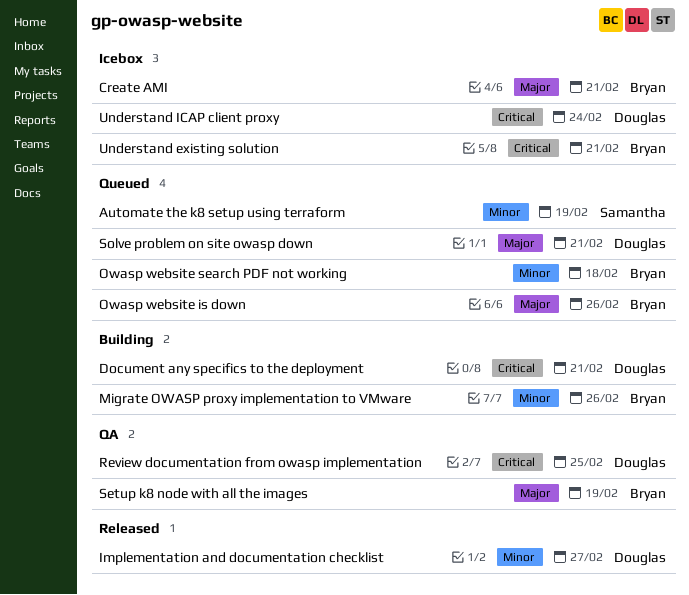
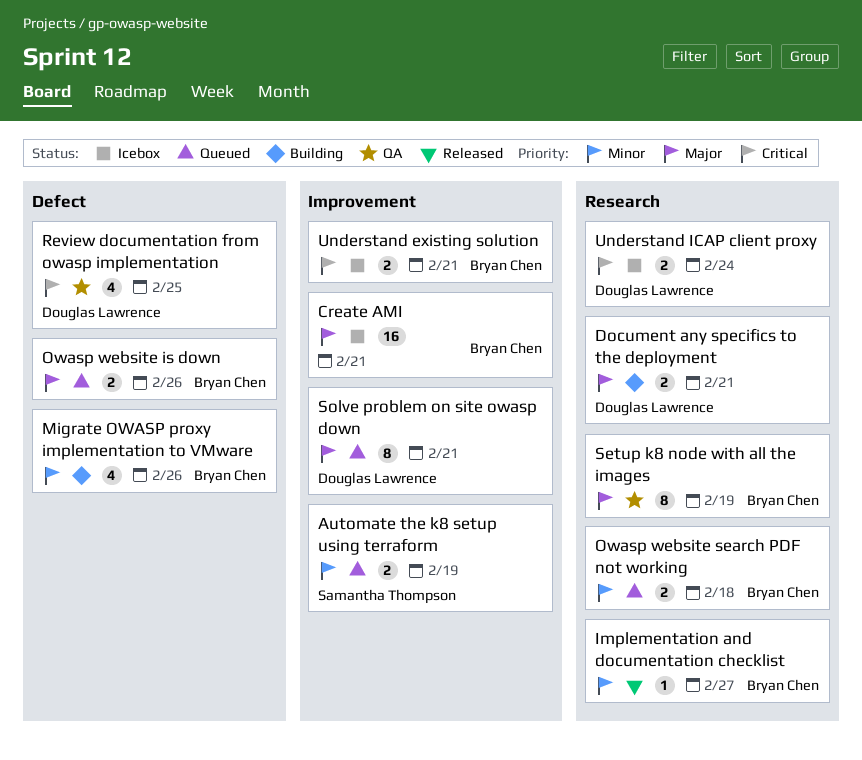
Document any specifics to the deployment, priority: Critical -> Major
Implementation and documentation checklist, owner: Douglas Lawrence -> Bryan Chen

